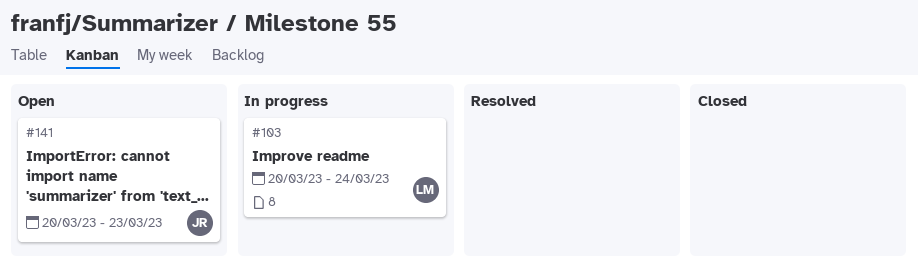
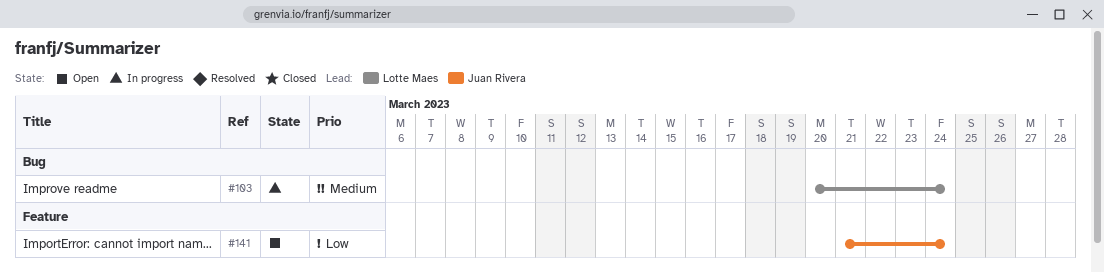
#141, start: Mar 20 -> Mar 21
#141, due: Mar 23 -> Mar 24

